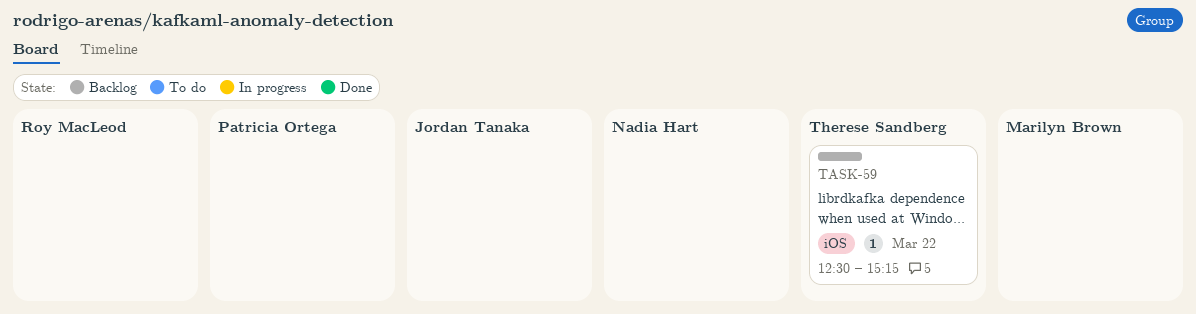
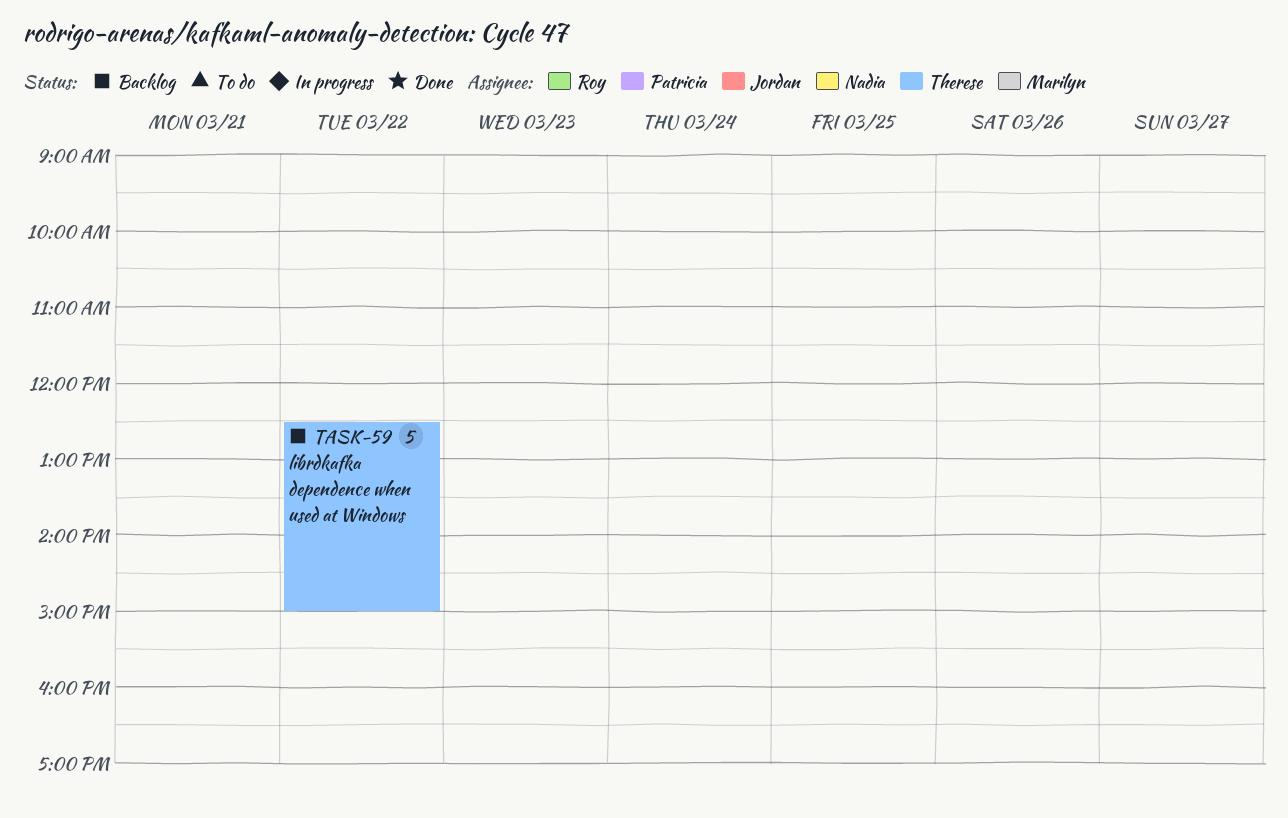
TASK-59, estimate: 1 -> 5
TASK-59, ends: 15:15 -> 15:00

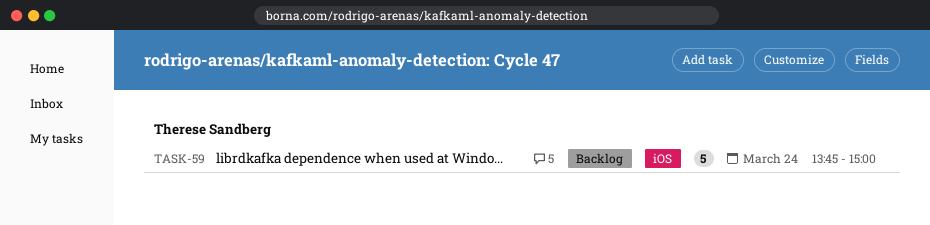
TASK-59, day: Mar 22 -> Mar 24
TASK-59, begins: 12:30 -> 13:45

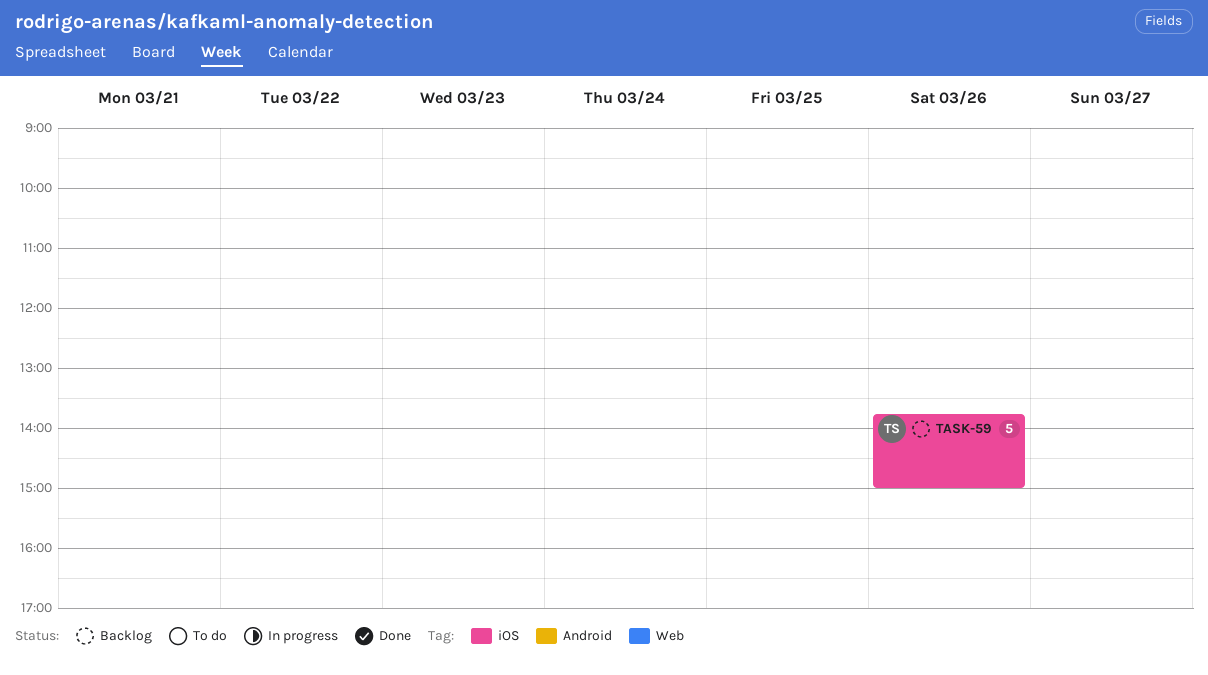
TASK-59, day: Mar 24 -> Mar 26

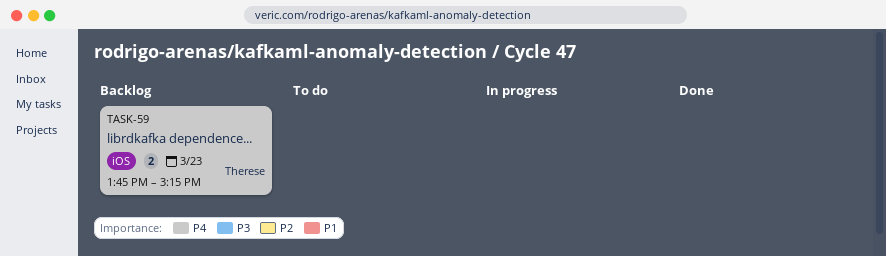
TASK-59, estimate: 5 -> 2
TASK-59, day: Mar 26 -> Mar 23
TASK-59, ends: 15:00 -> 15:15

